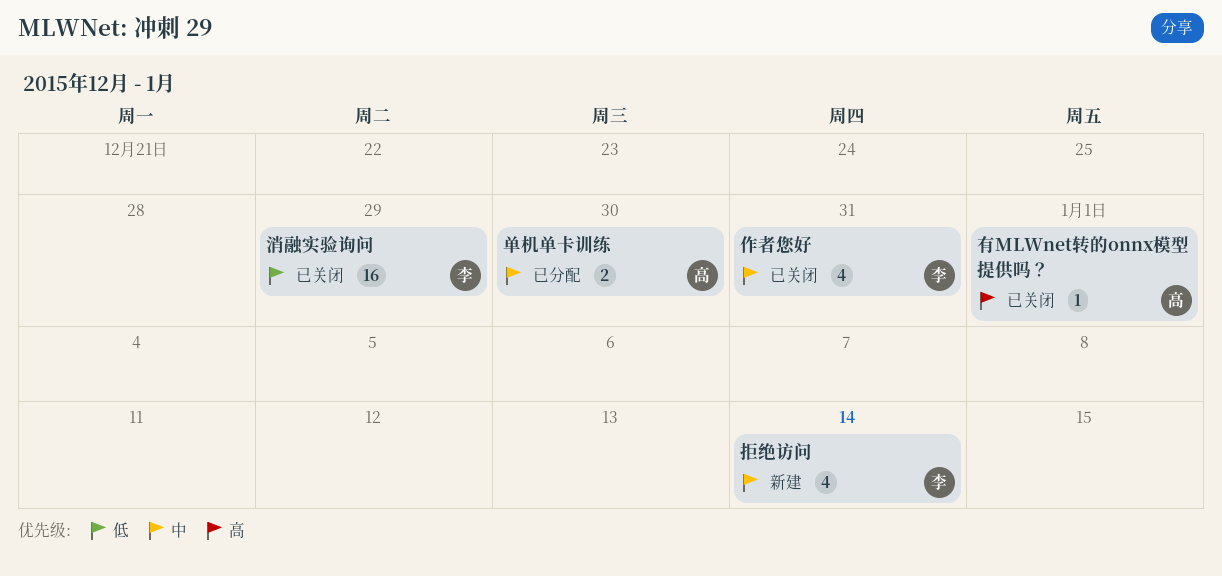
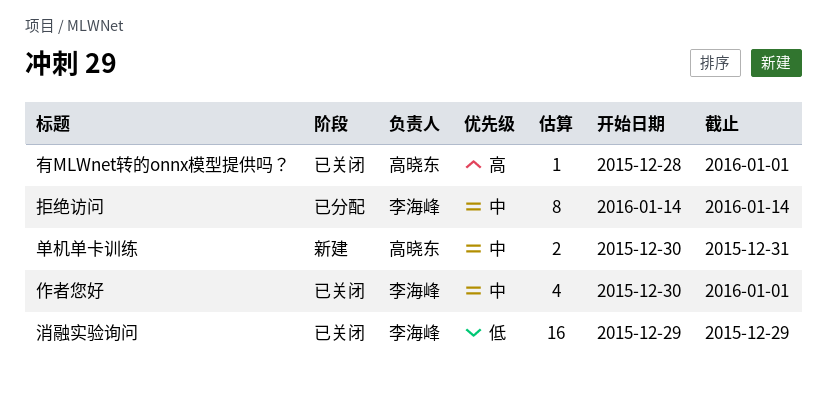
作者您好, due: Dec 31 -> Jan 1
单机单卡训练, status: 已分配 -> 新建
单机单卡训练, due: Dec 30 -> Dec 31
拒绝访问, status: 新建 -> 已分配
拒绝访问, estimate: 4 -> 8

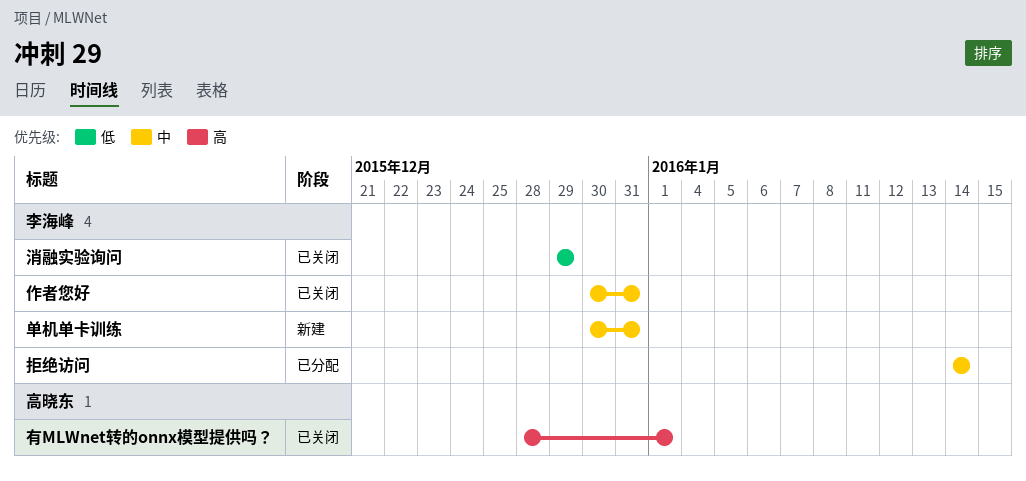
作者您好, due: Jan 1 -> Dec 31
单机单卡训练, owner: 高晓东 -> 李海峰

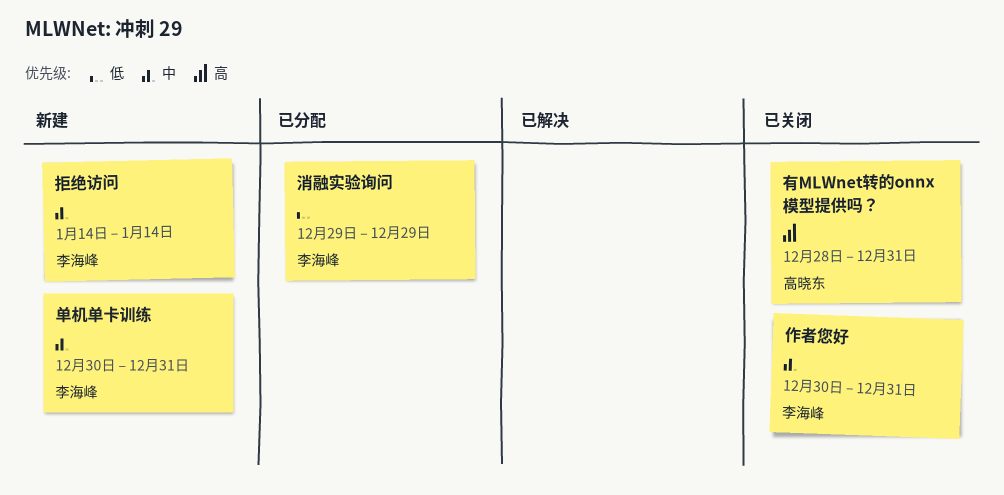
拒绝访问, status: 已分配 -> 新建
有MLWnet转的onnx模型提供吗？, due: Jan 1 -> Dec 31
消融实验询问, status: 已关闭 -> 已分配

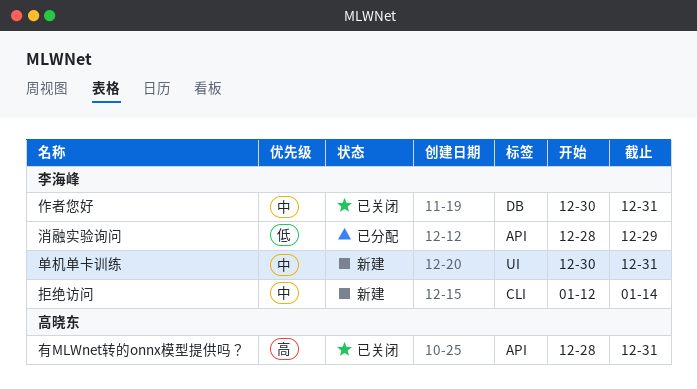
拒绝访问, start: Jan 14 -> Jan 12
消融实验询问, start: Dec 29 -> Dec 28

